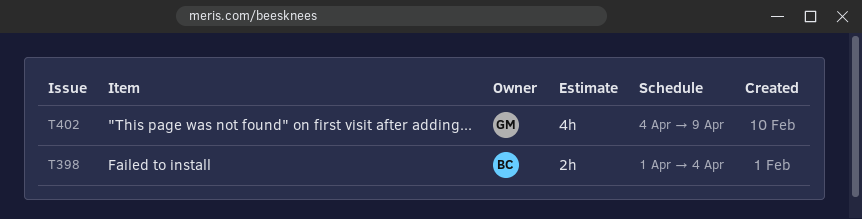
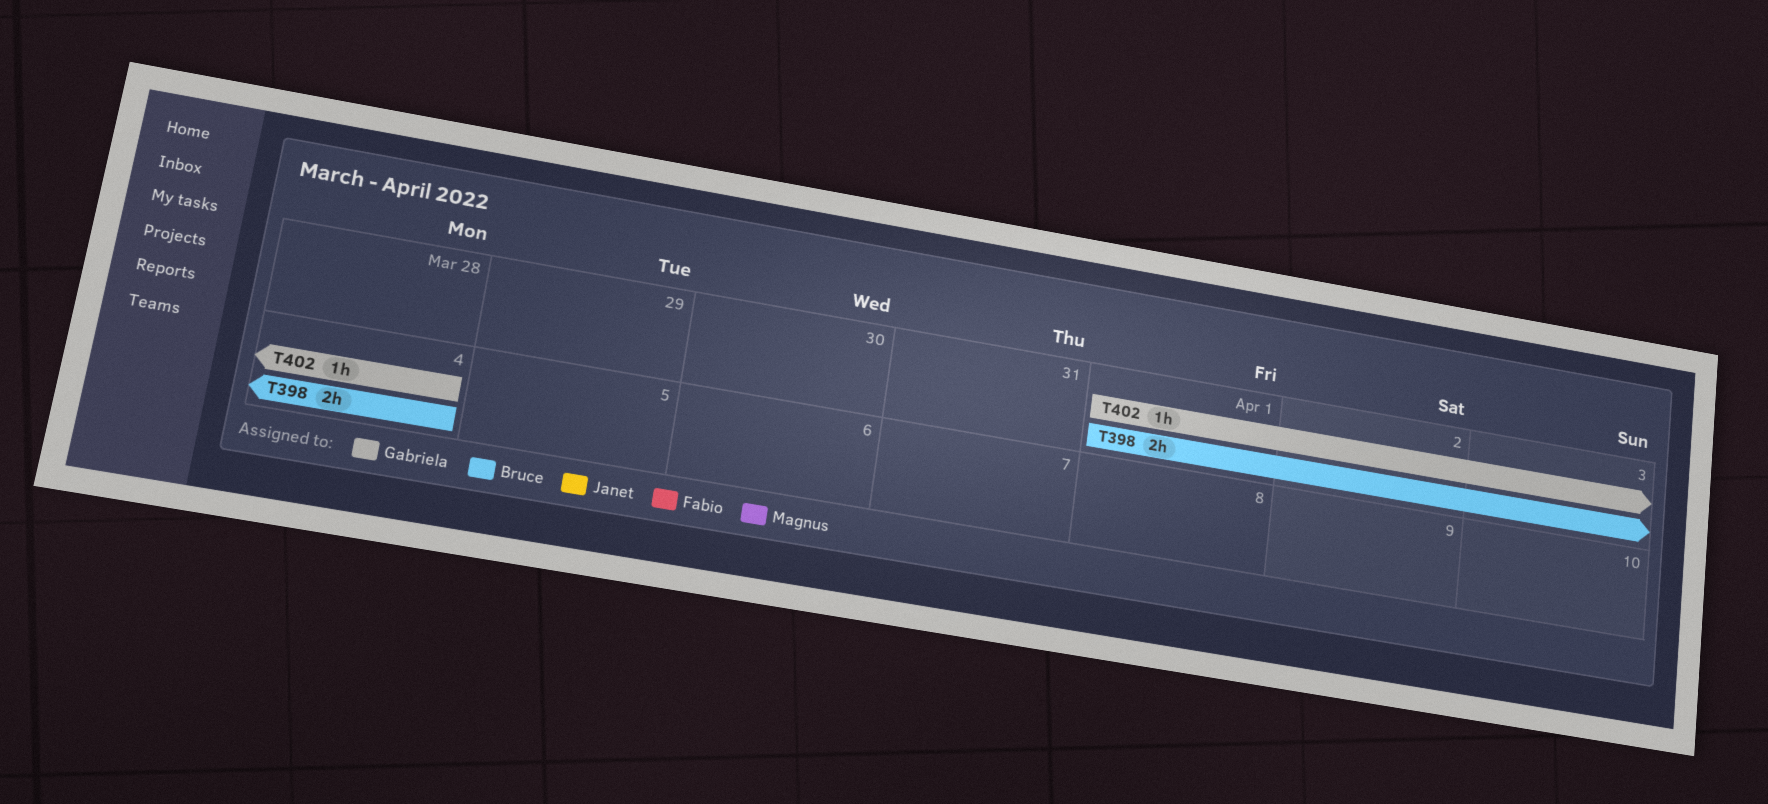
T402, estimate: 4h -> 1h
T402, start: Apr 4 -> Apr 1
T402, due: Apr 9 -> Apr 4

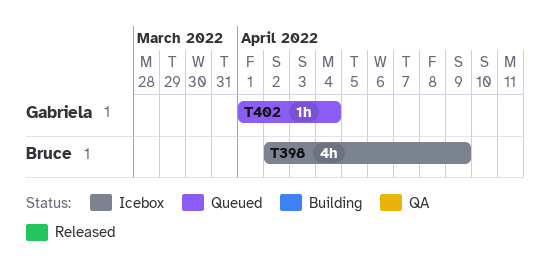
T398, estimate: 2h -> 4h
T398, start: Apr 1 -> Apr 2
T398, due: Apr 4 -> Apr 9

